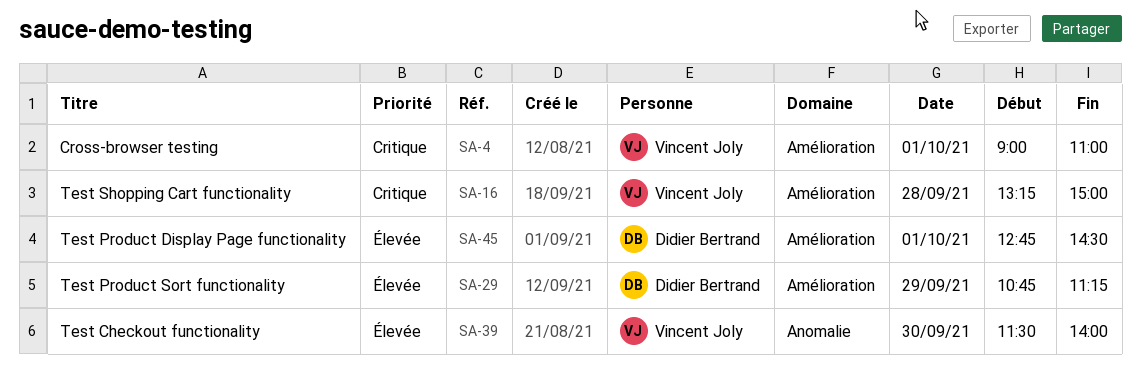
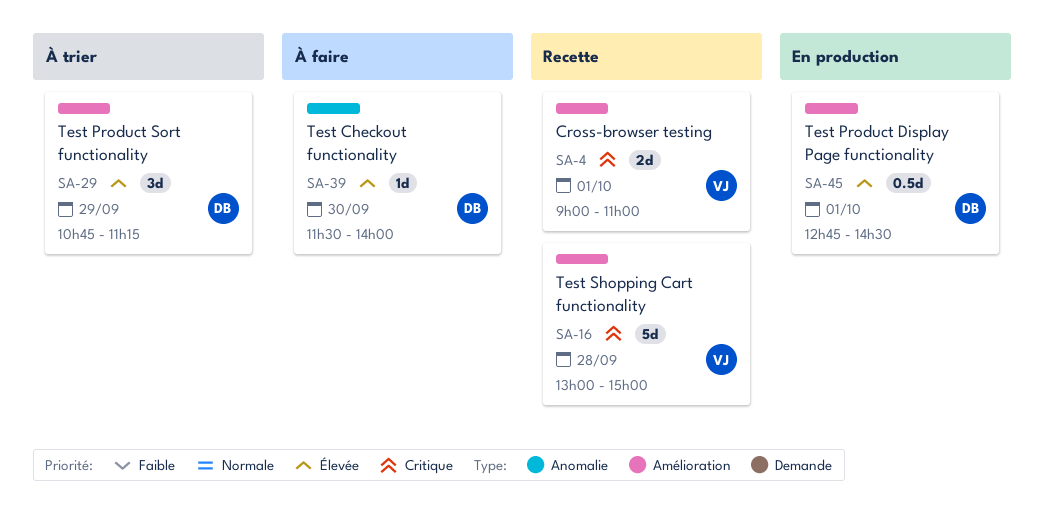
SA-16, begins: 13:15 -> 13:00
SA-39, owner: Vincent Joly -> Didier Bertrand

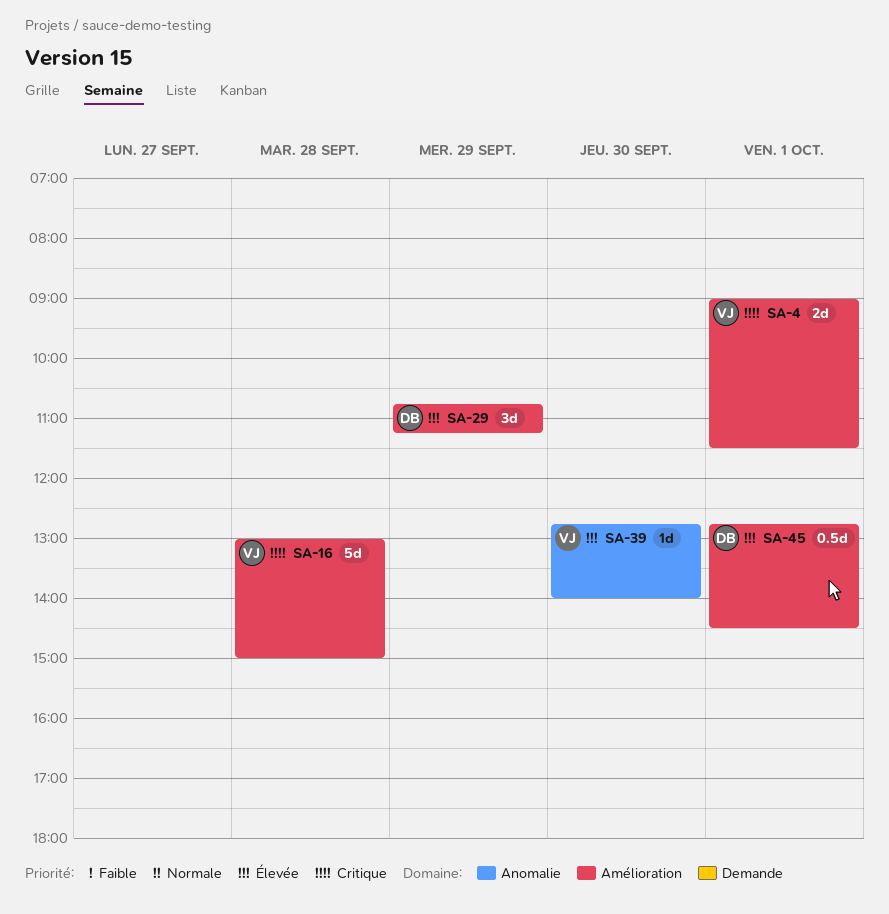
SA-4, ends: 11:00 -> 11:30
SA-39, owner: DB -> VJ
SA-39, begins: 11:30 -> 12:45

